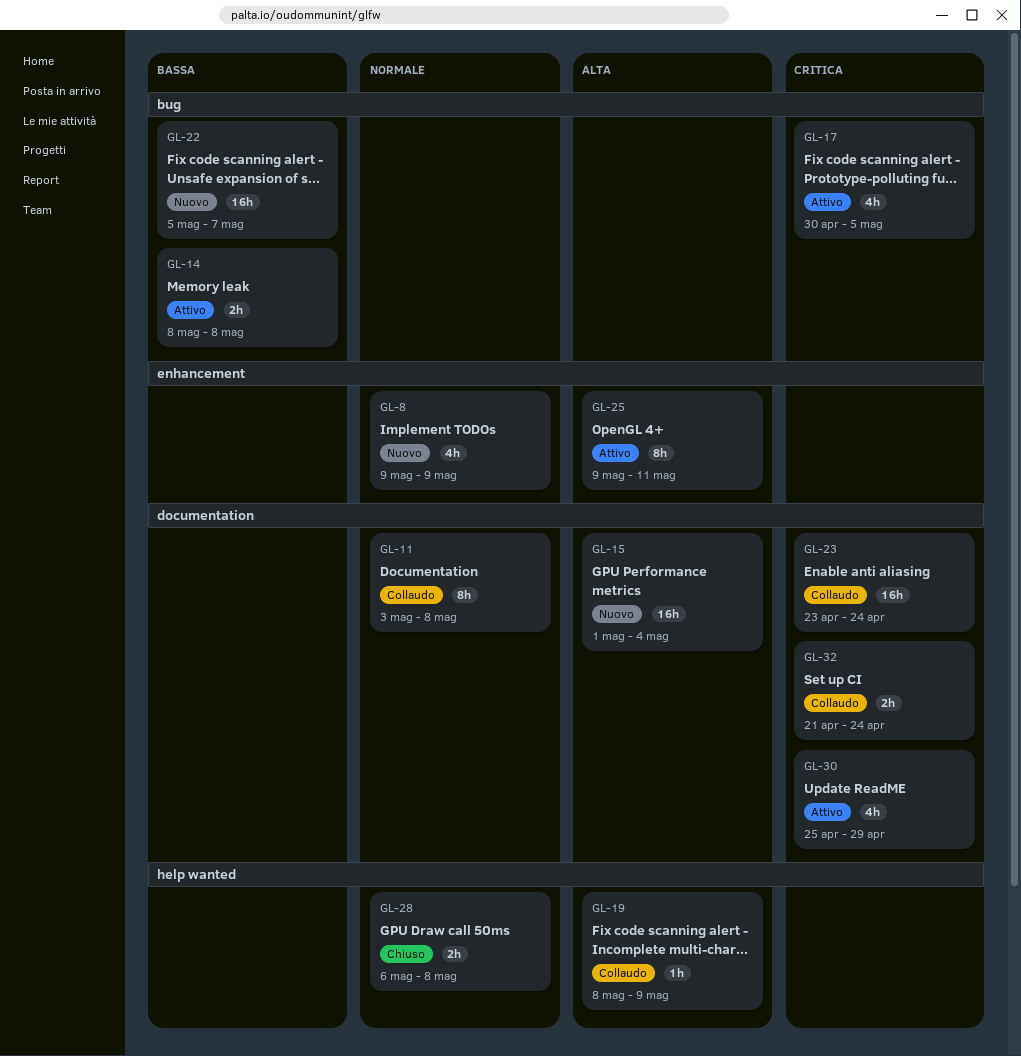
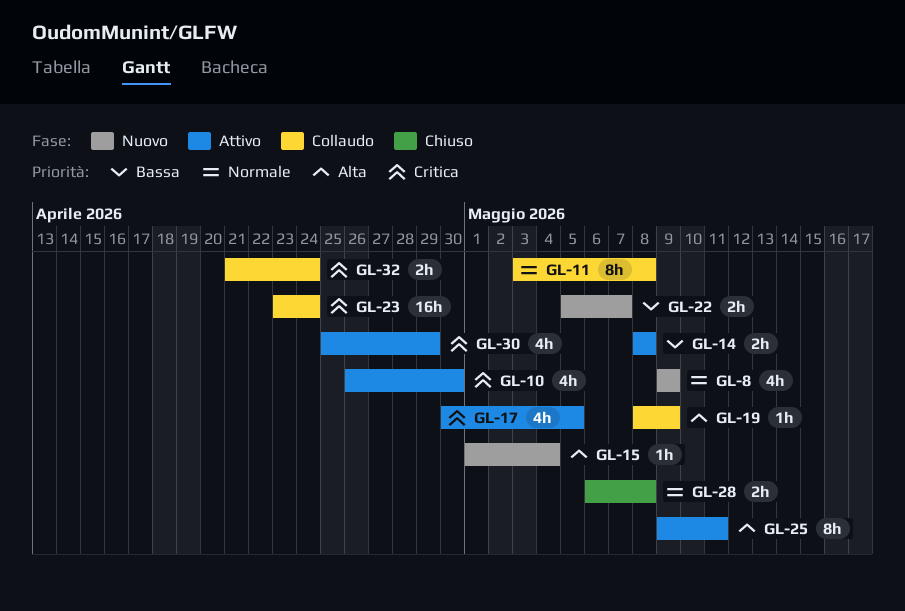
GL-10: none -> present
GL-15, estimate: 16h -> 1h
GL-22, estimate: 16h -> 2h

